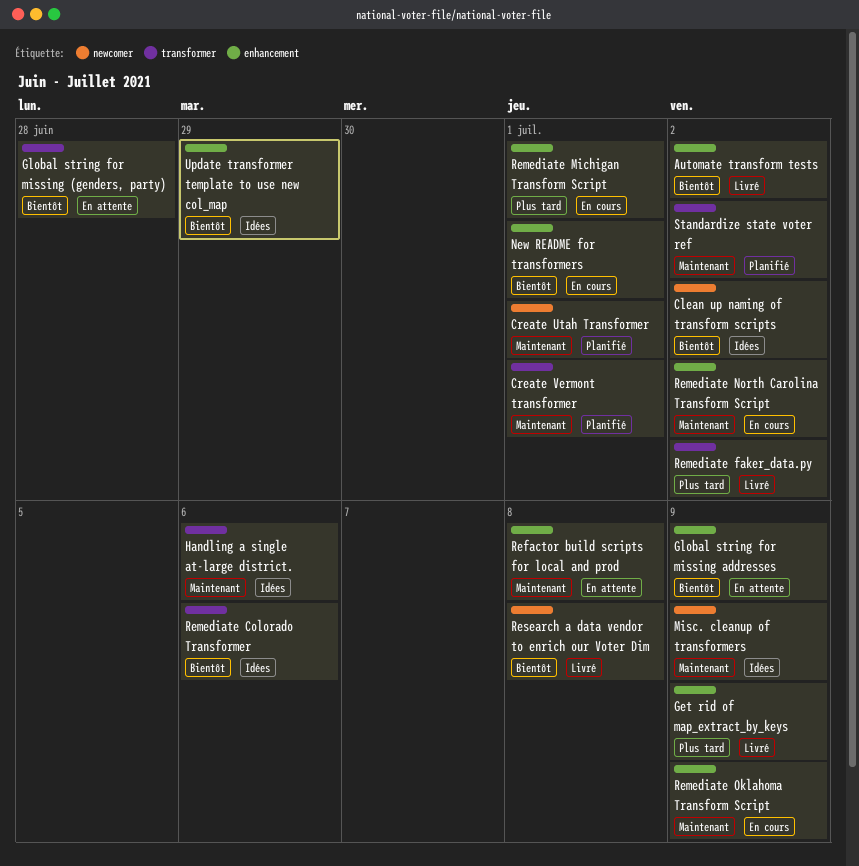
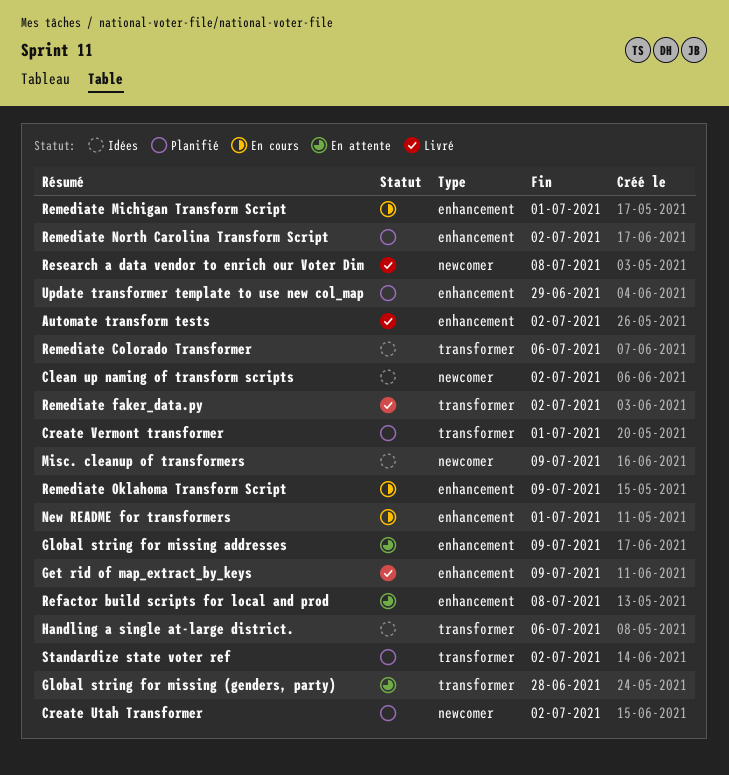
Create Utah Transformer, due: Jul 1 -> Jul 2
Remediate North Carolina Transform Script, status: En cours -> Planifié
Update transformer template to use new col_map, status: Idées -> Planifié

